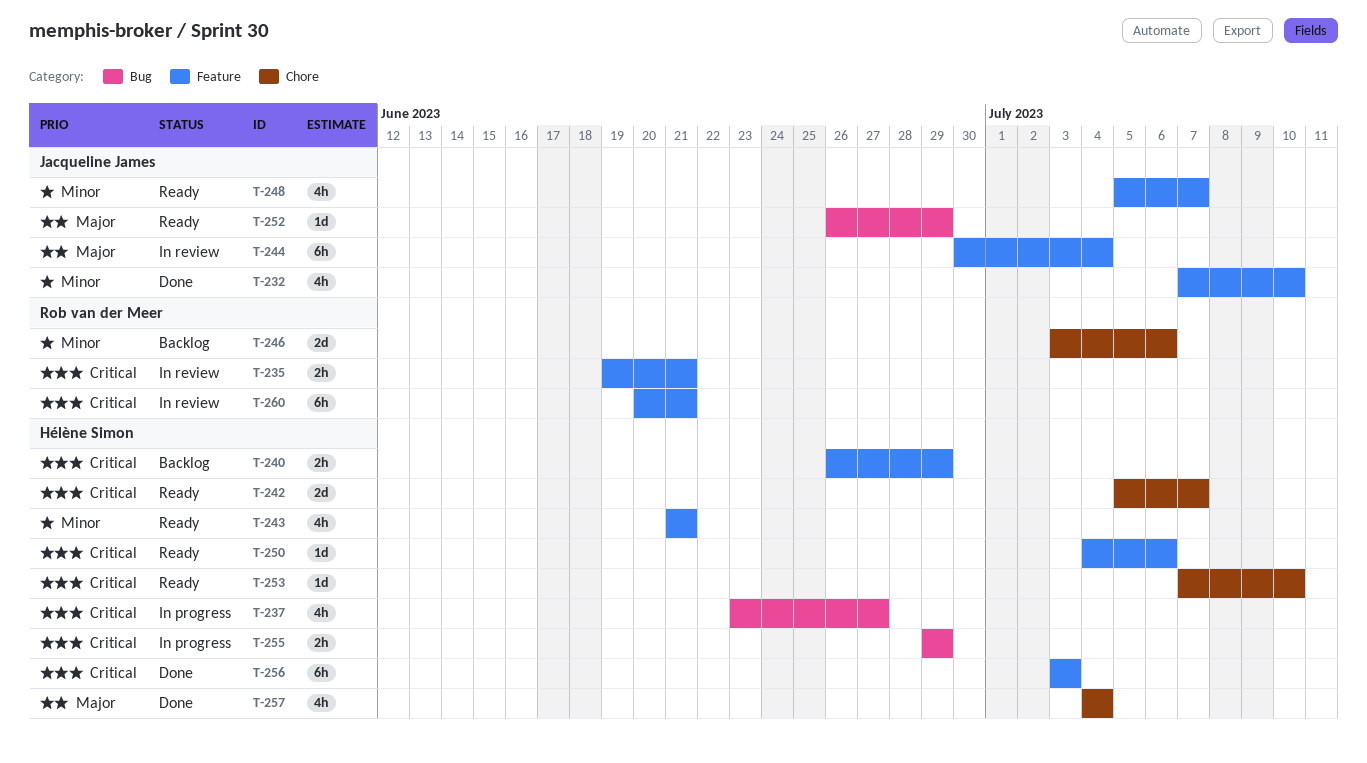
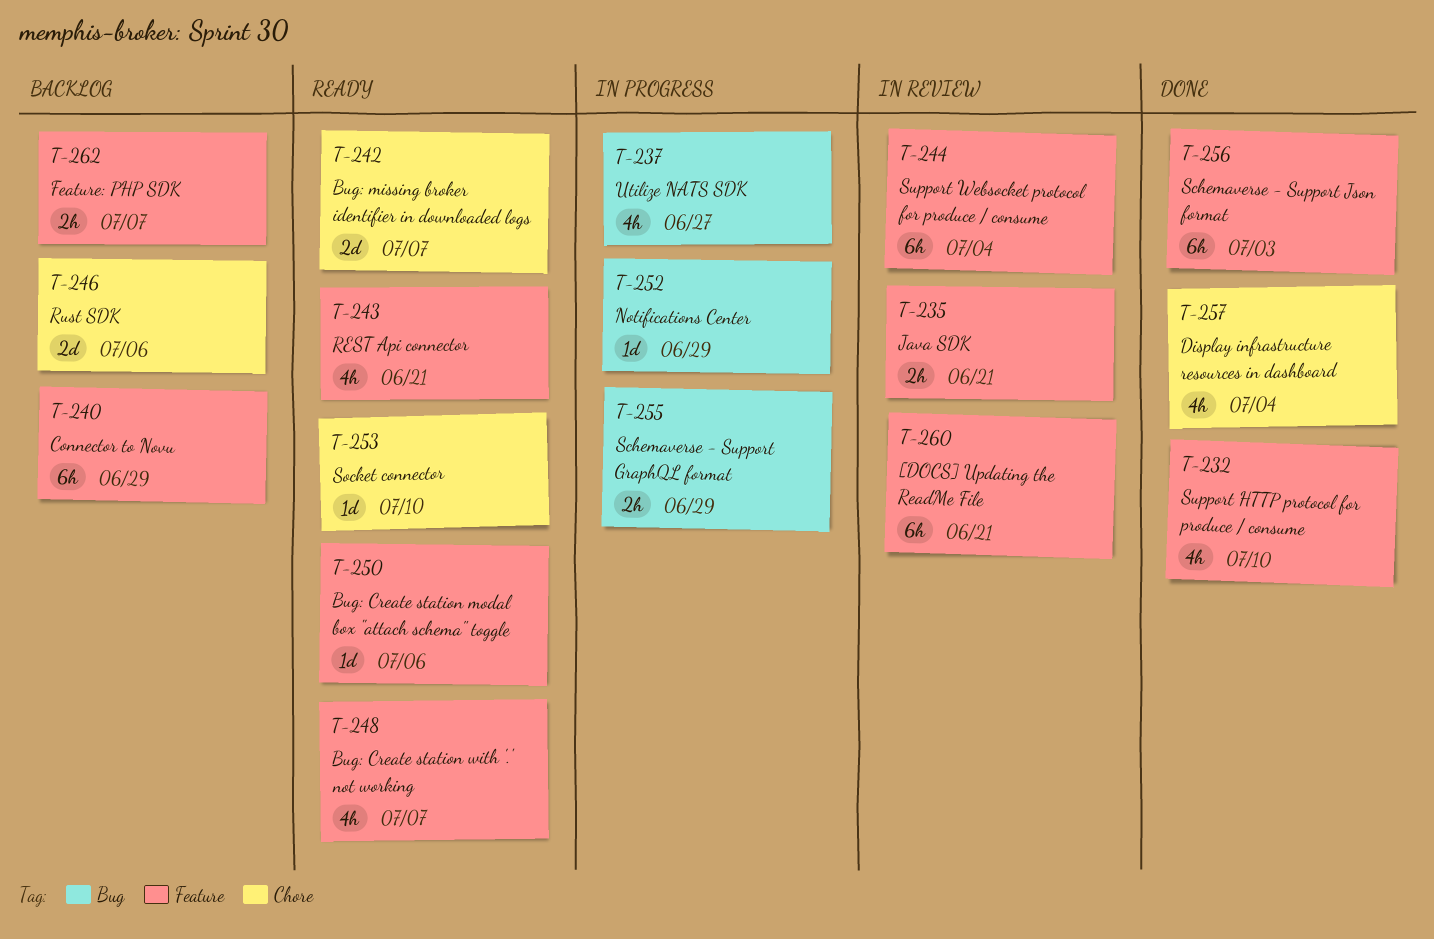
T-240, estimate: 2h -> 6h
T-252, status: Ready -> In progress
T-262: none -> present

